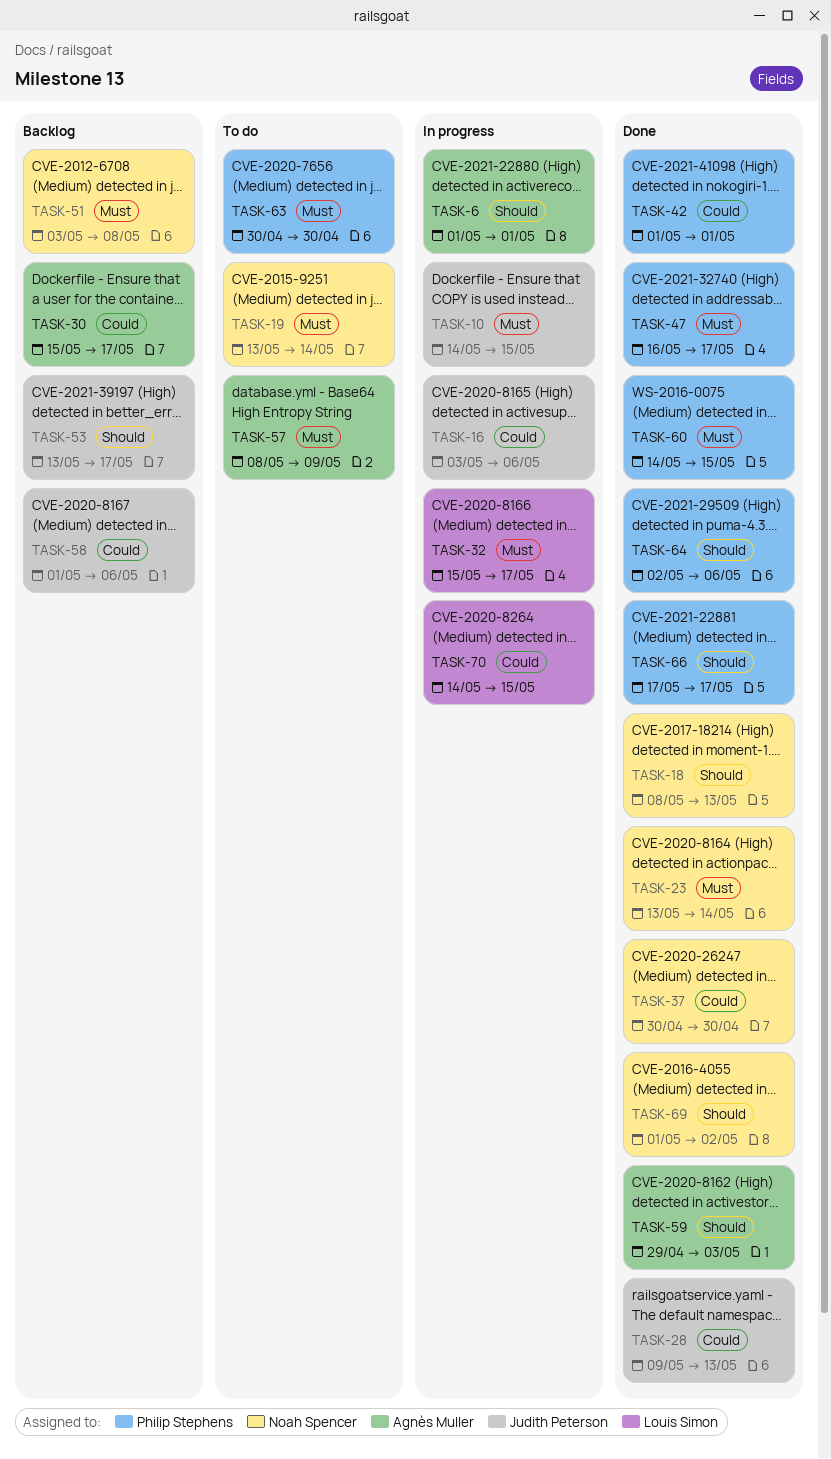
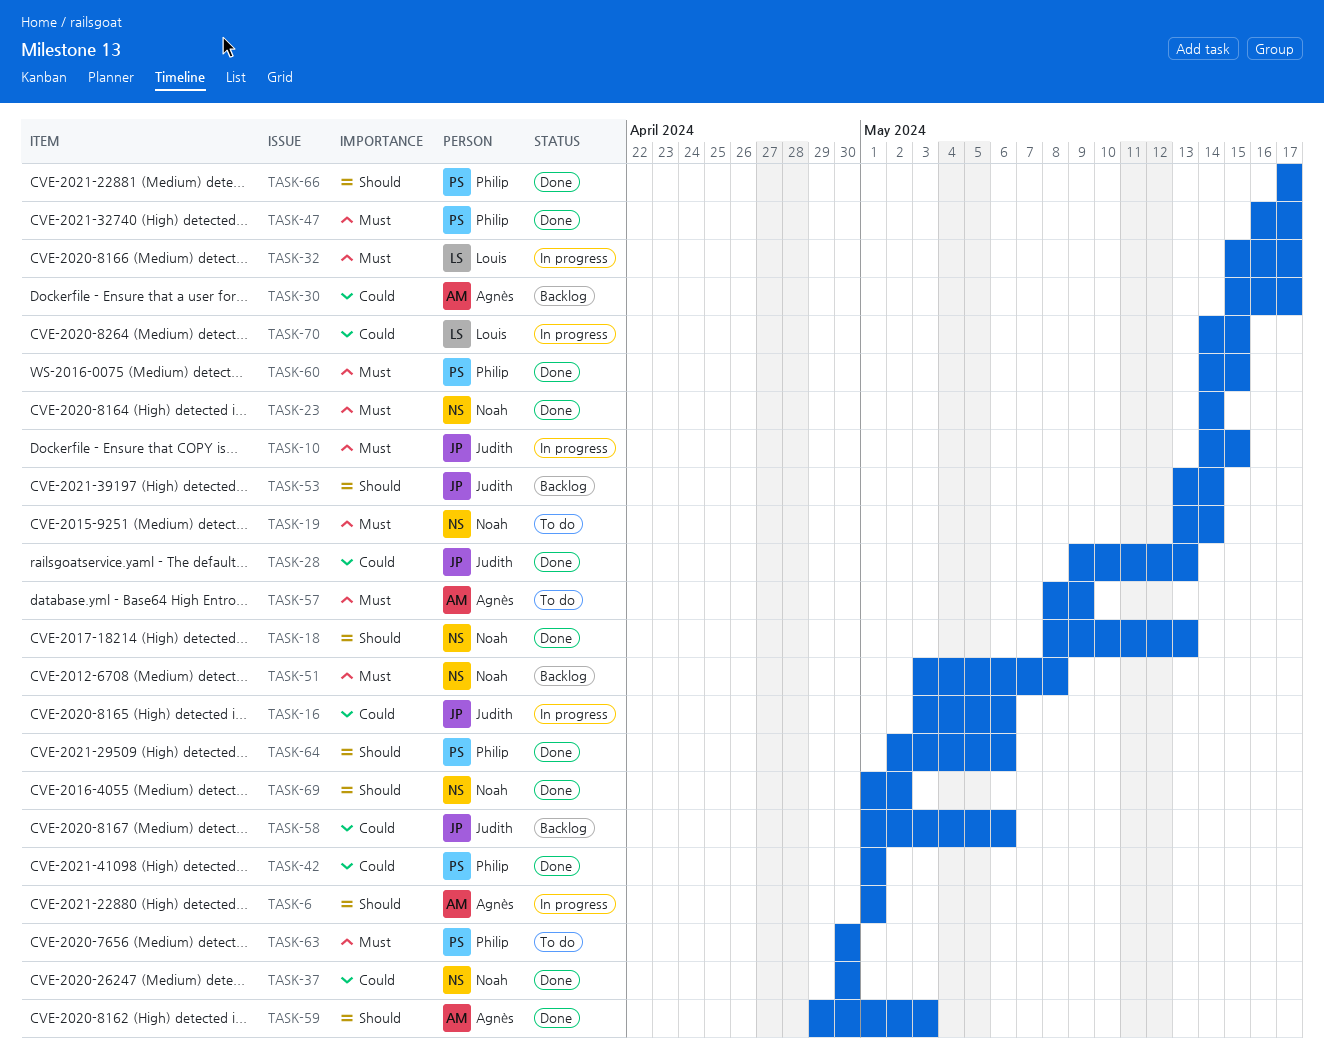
TASK-23, start: May 13 -> May 14
TASK-53, due: May 17 -> May 14

